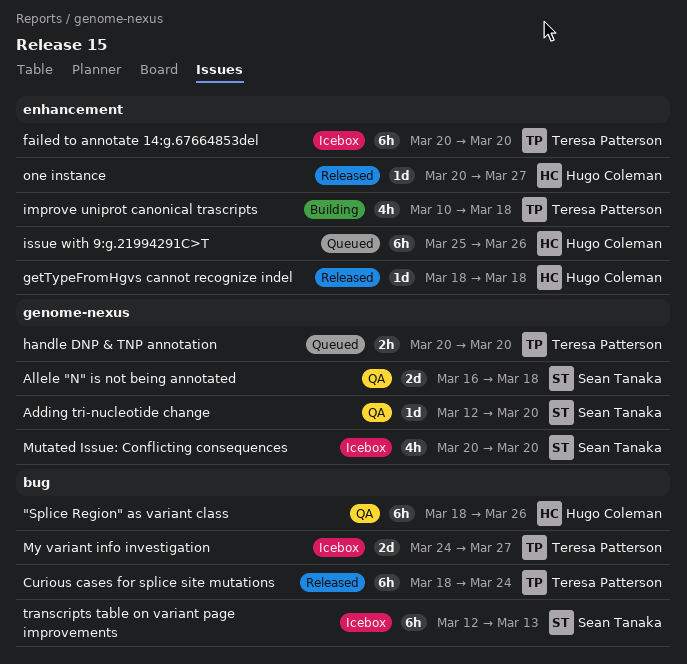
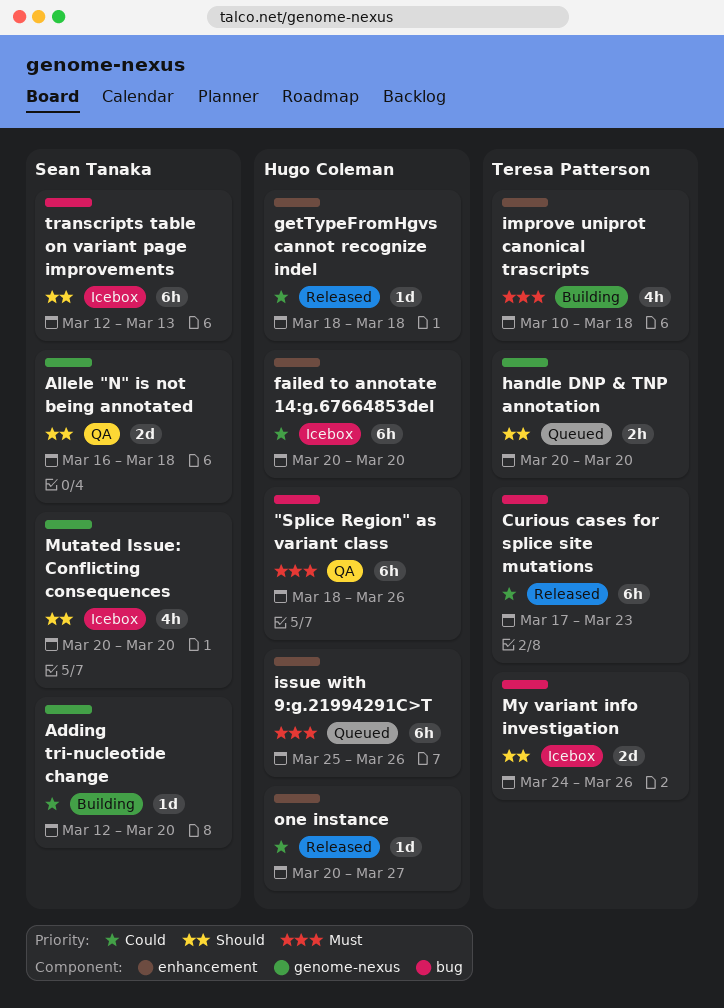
Adding tri-nucleotide change, status: QA -> Building
Curious cases for splice site mutations, start: Mar 18 -> Mar 17
Curious cases for splice site mutations, due: Mar 24 -> Mar 23
failed to annotate 14:g.67664853del, owner: Teresa Patterson -> Hugo Coleman
My variant info investigation, due: Mar 27 -> Mar 26

